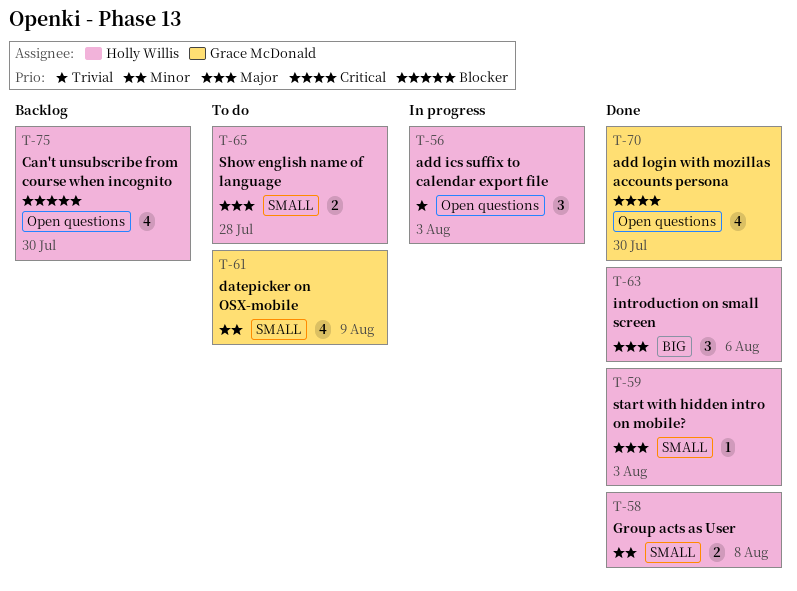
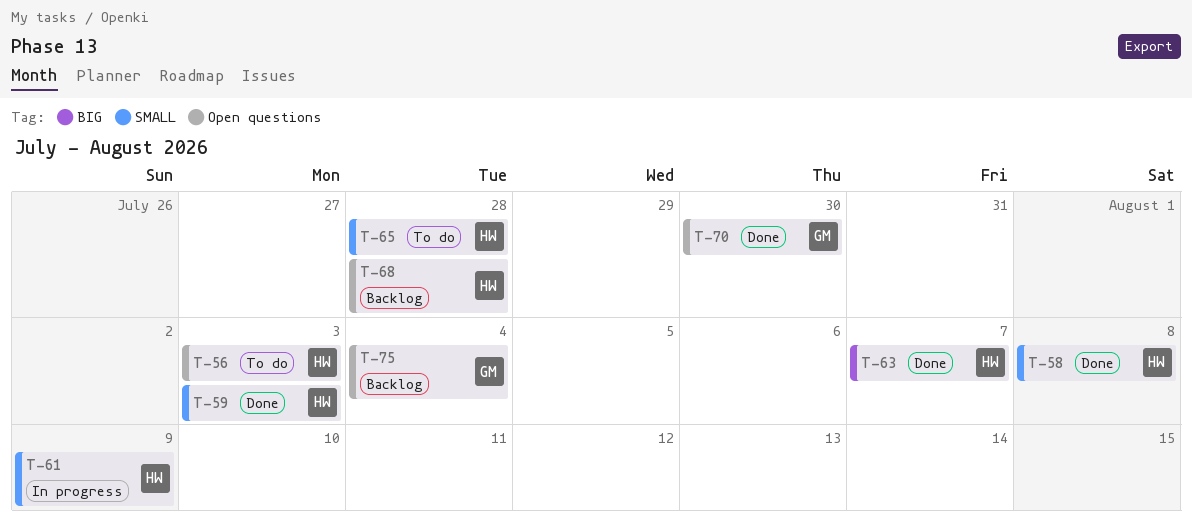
T-56, status: In progress -> To do
T-61, status: To do -> In progress
T-61, owner: Grace McDonald -> Holly Willis
T-63, due: Aug 6 -> Aug 7
T-68: none -> present
T-75, owner: Holly Willis -> Grace McDonald
T-75, due: Jul 30 -> Aug 4

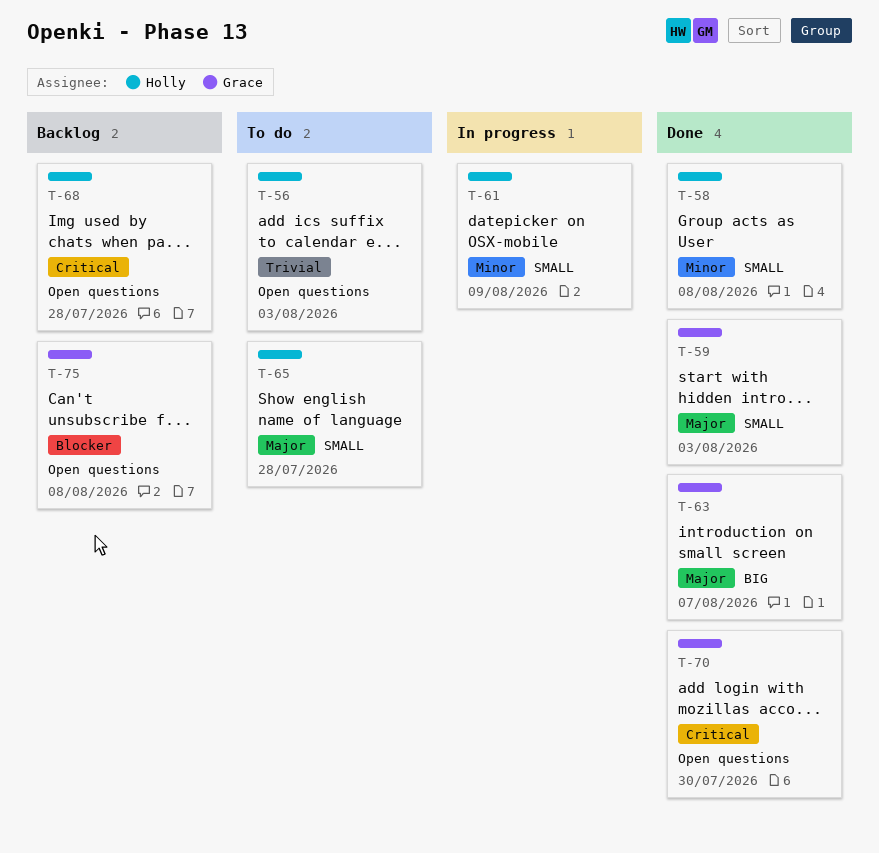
T-59, owner: Holly -> Grace
T-63, owner: Holly -> Grace
T-75, due: Aug 4 -> Aug 8

